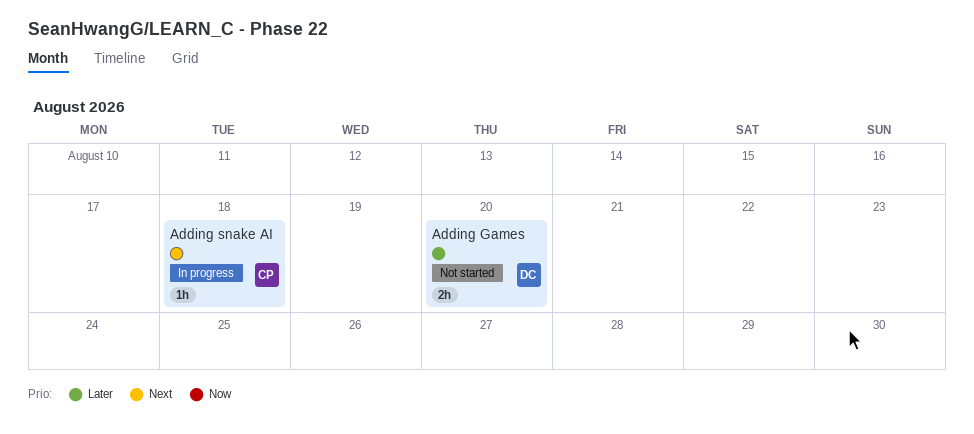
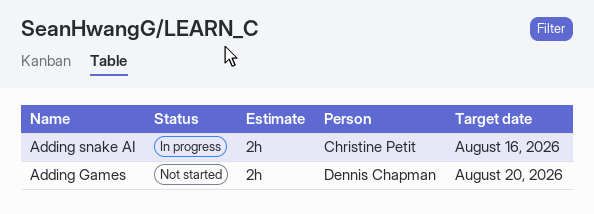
Adding snake AI, estimate: 1h -> 2h
Adding snake AI, due: Aug 18 -> Aug 16

